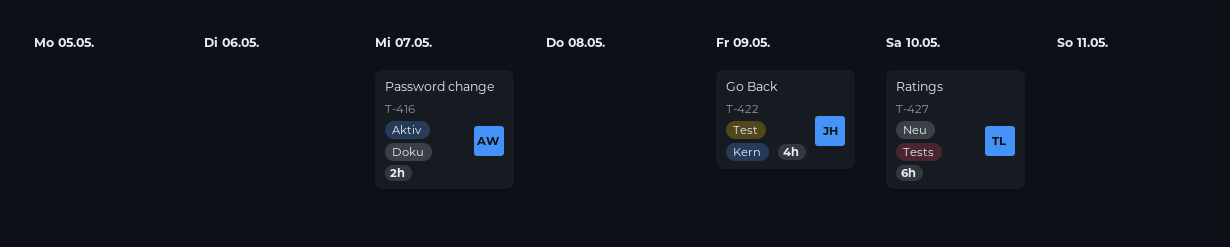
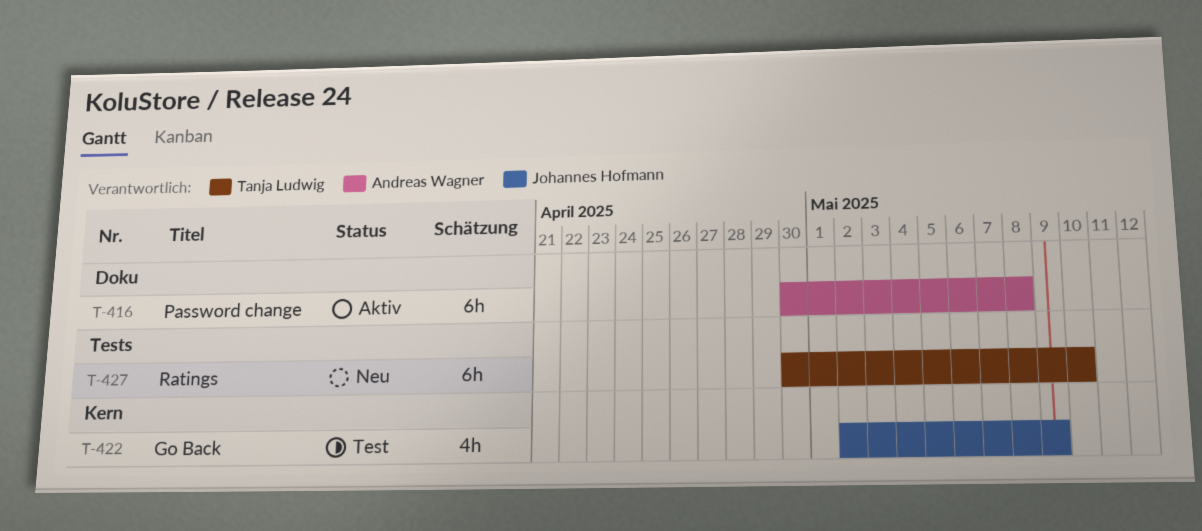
T-416, estimate: 2h -> 6h
T-416, due: May 7 -> May 8

